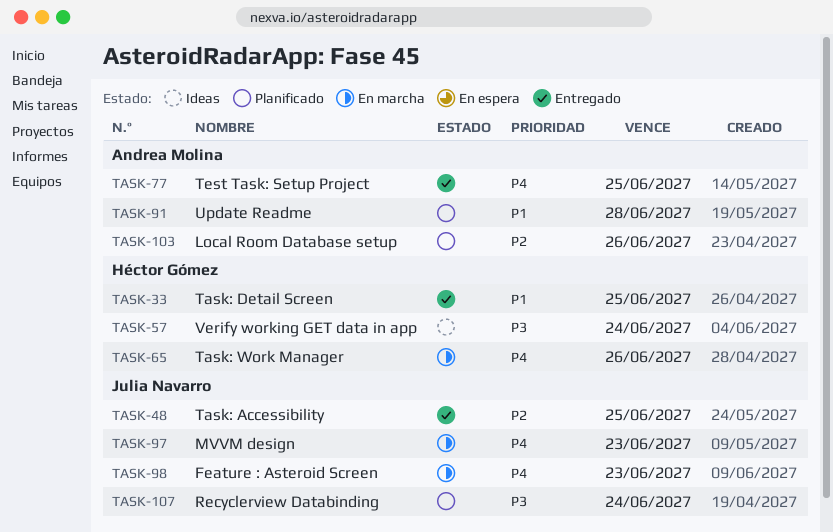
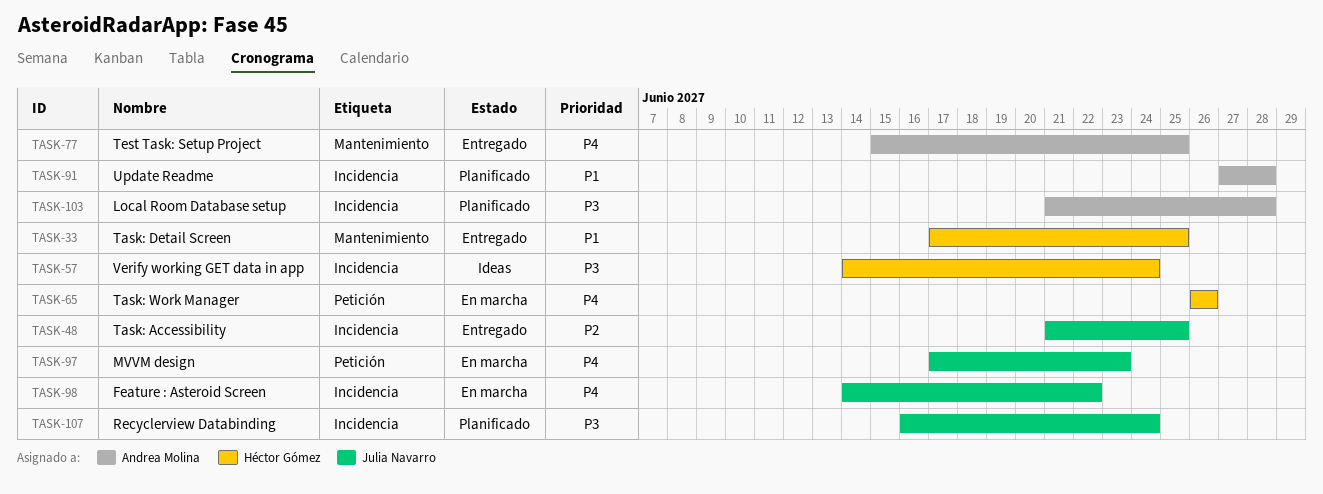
TASK-98, due: Jun 23 -> Jun 22
TASK-103, priority: P2 -> P3
TASK-103, due: Jun 26 -> Jun 28

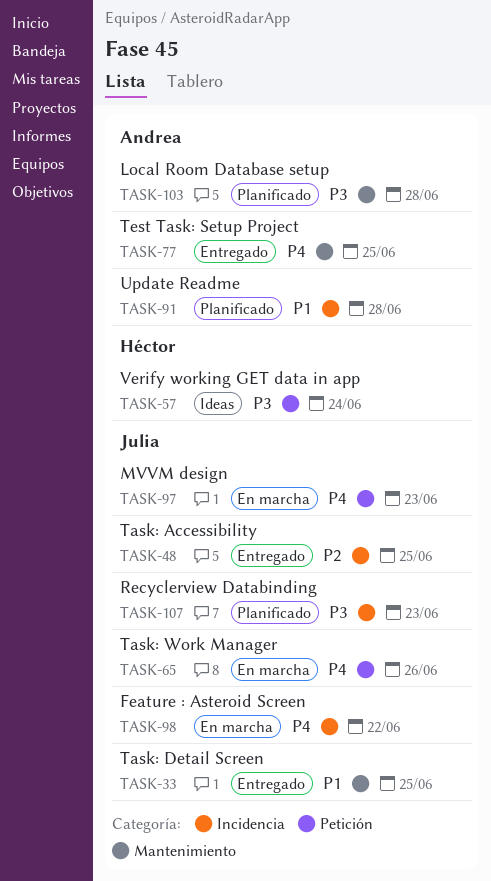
TASK-33, owner: Héctor Gómez -> Julia Navarro
TASK-57, label: Incidencia -> Petición
TASK-65, owner: Héctor Gómez -> Julia Navarro
TASK-103, label: Incidencia -> Mantenimiento
TASK-107, due: Jun 24 -> Jun 23

